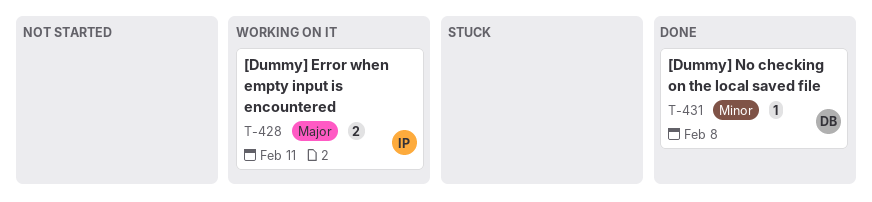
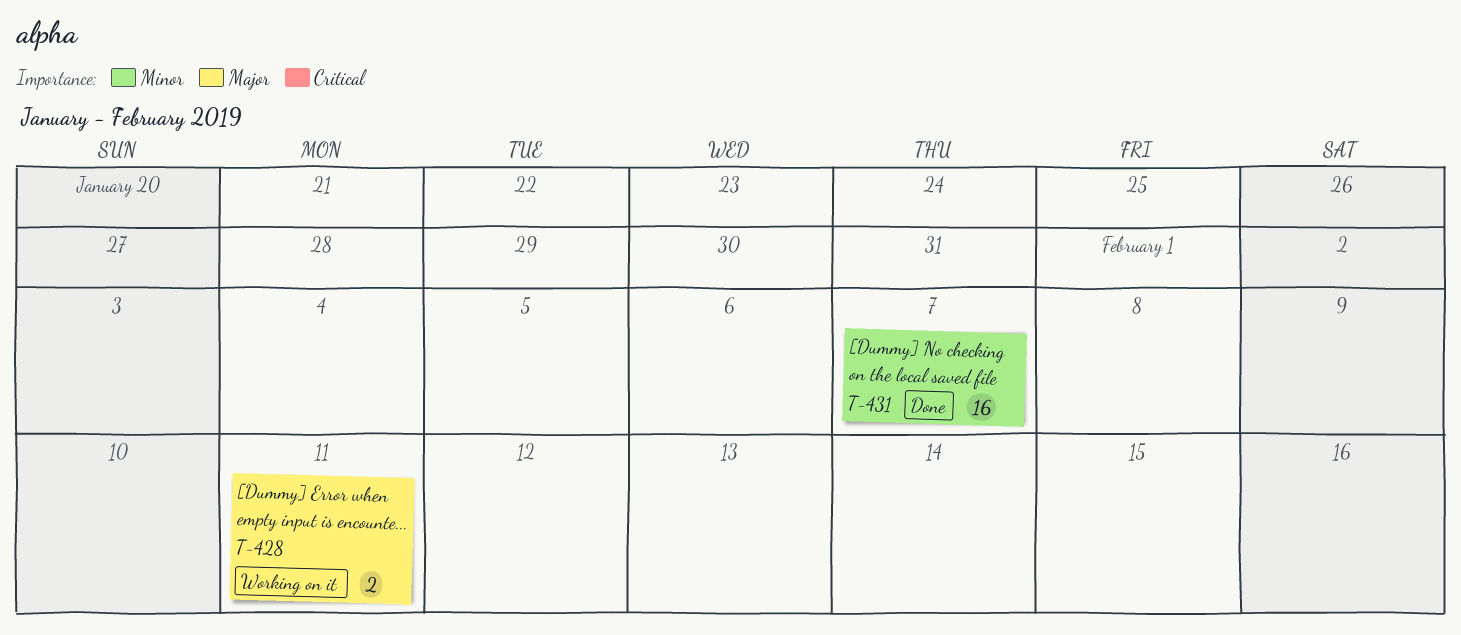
T-431, estimate: 1 -> 16
T-431, due: Feb 8 -> Feb 7

